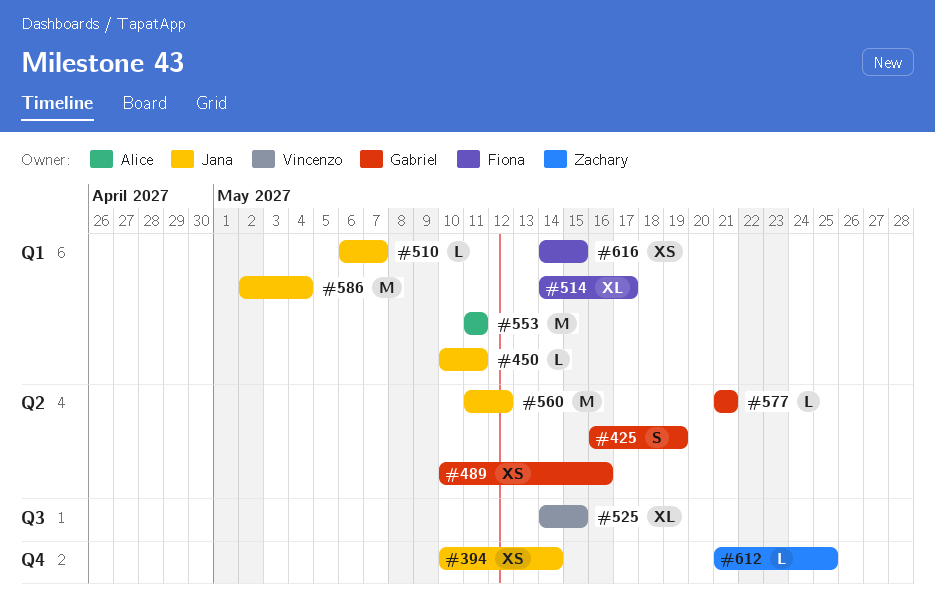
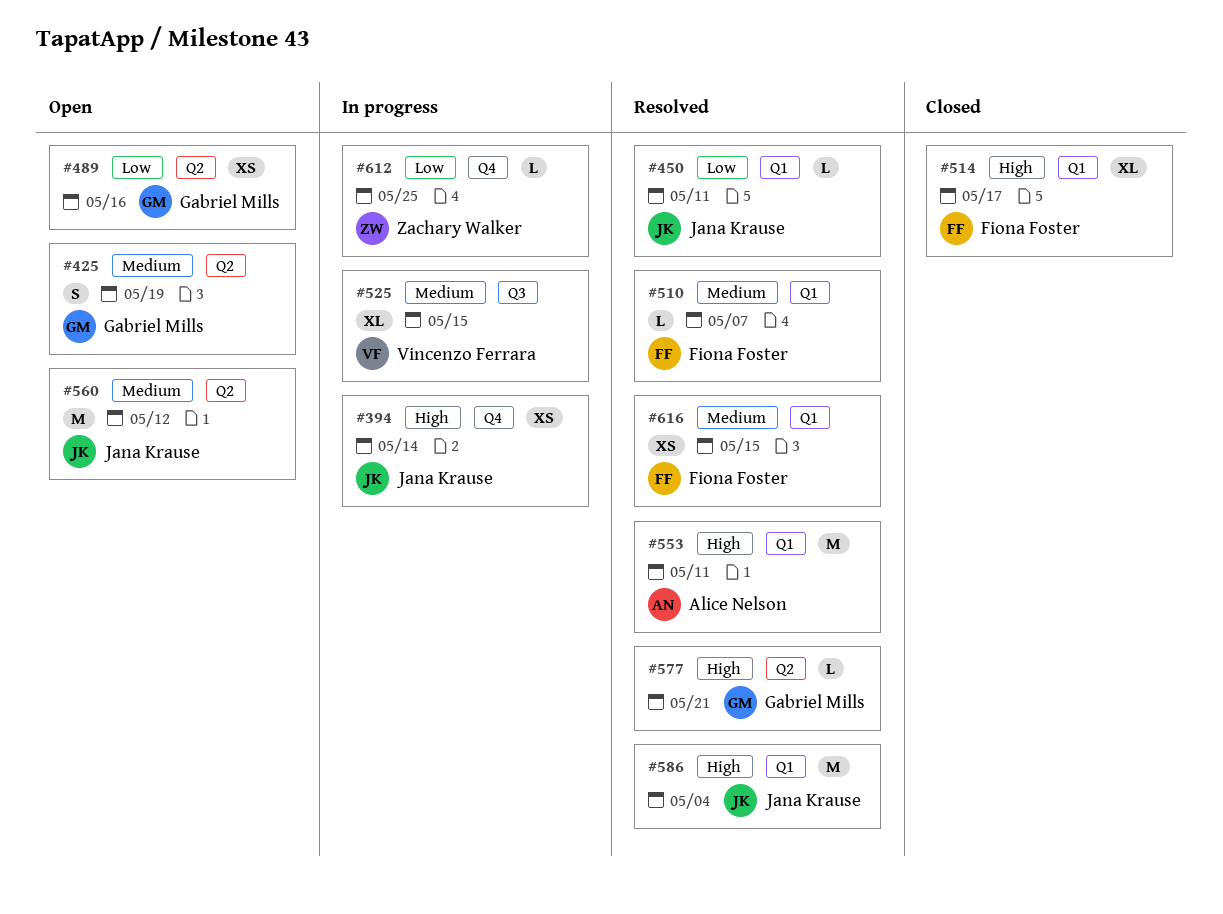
#510, owner: Jana Krause -> Fiona Foster

